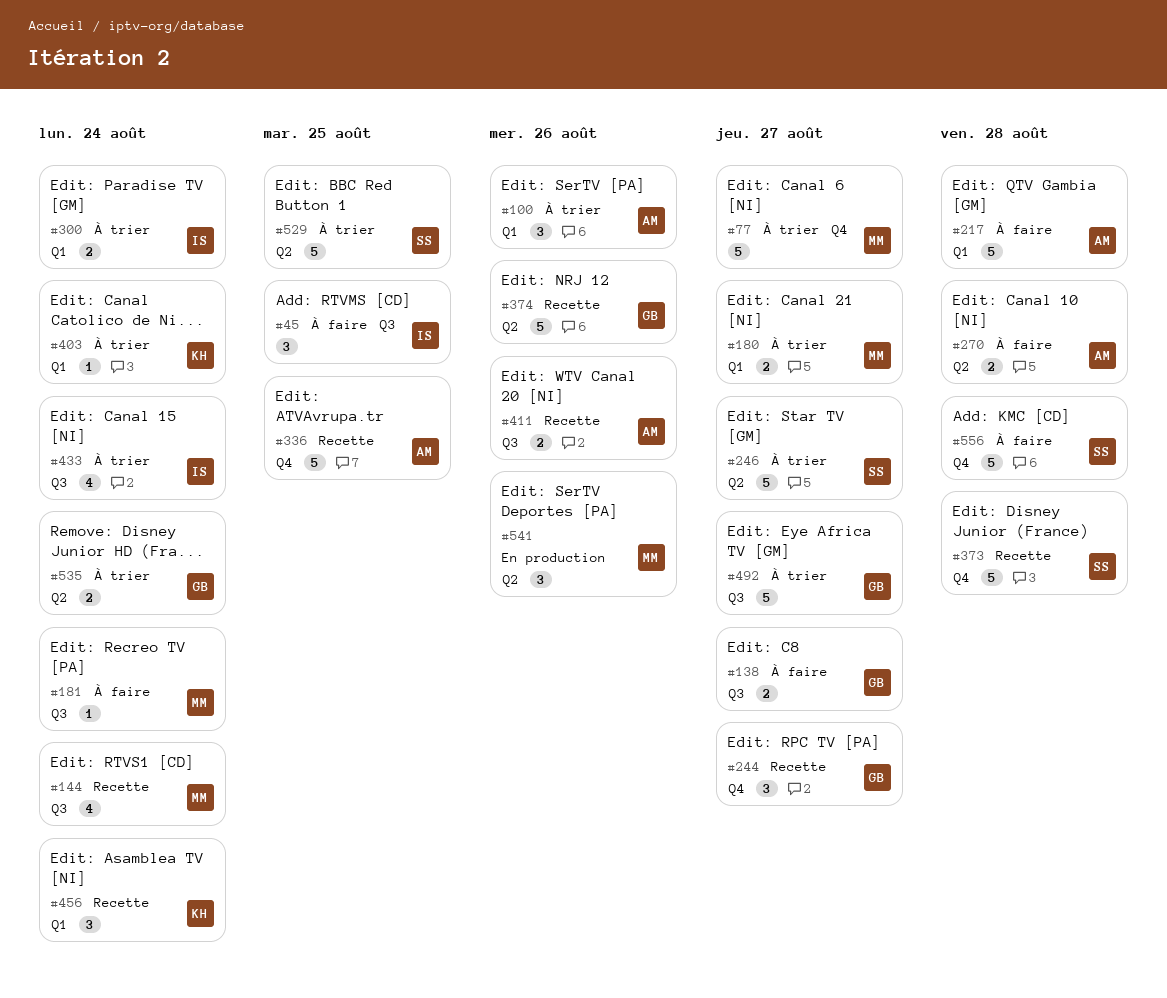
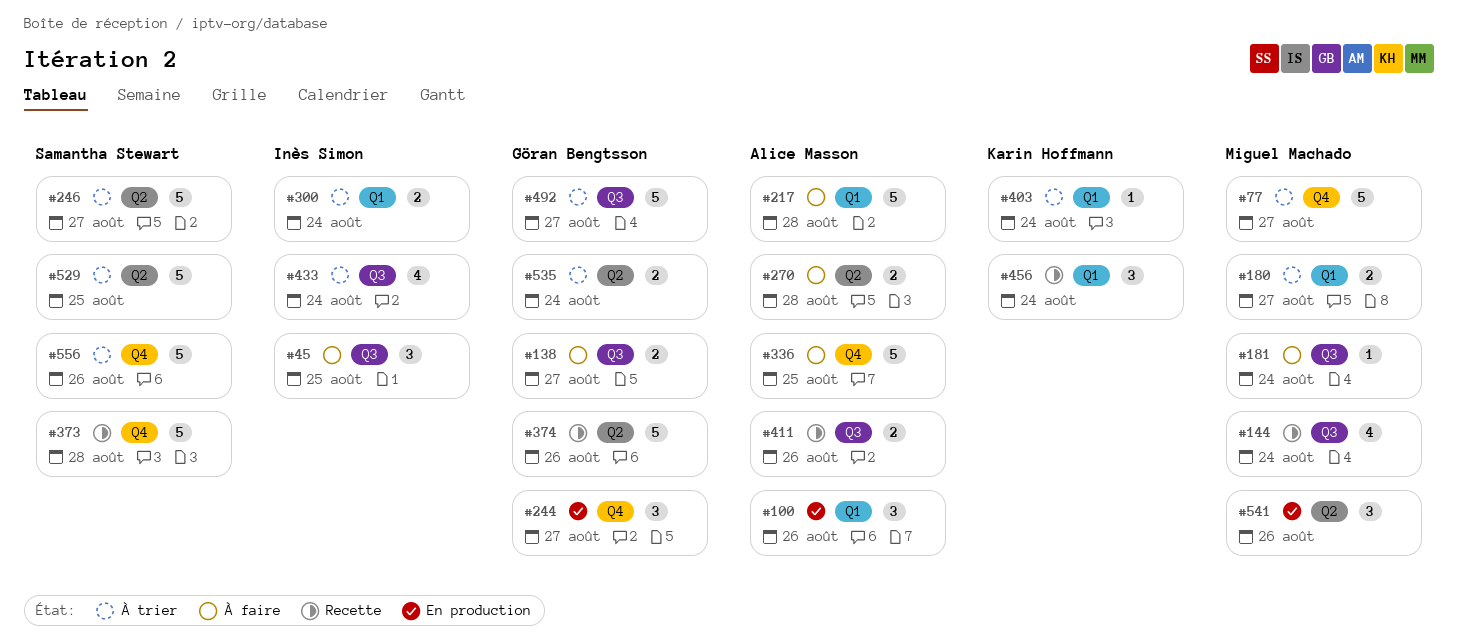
#100, status: À trier -> En production
#244, status: Recette -> En production
#336, status: Recette -> À faire
#556, status: À faire -> À trier
#556, due: Aug 28 -> Aug 26

